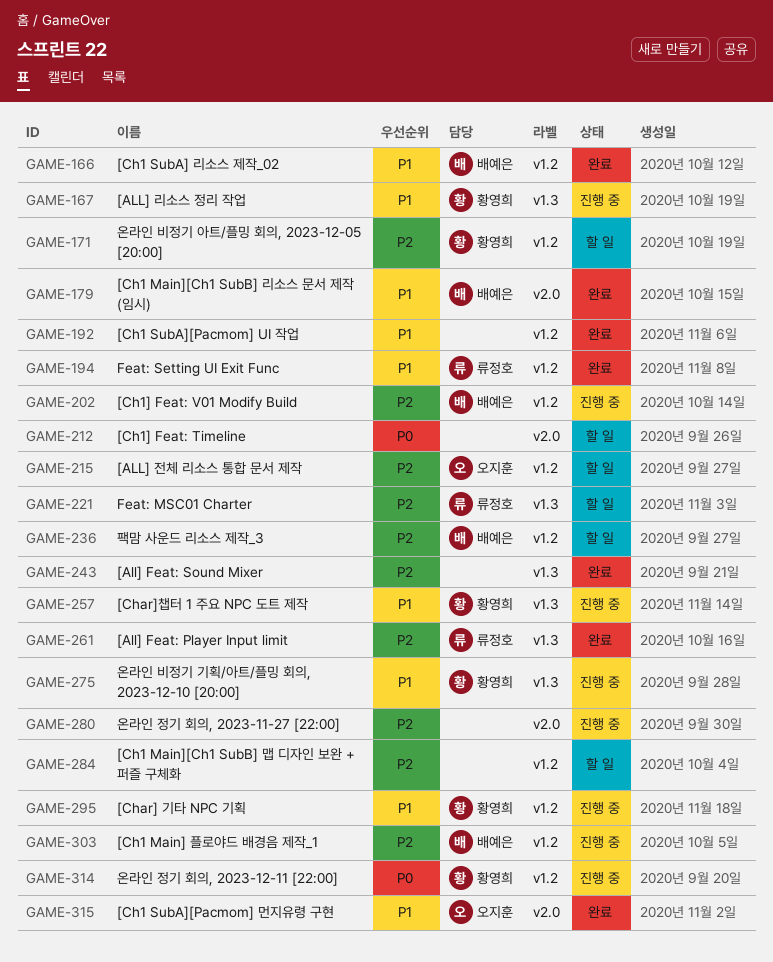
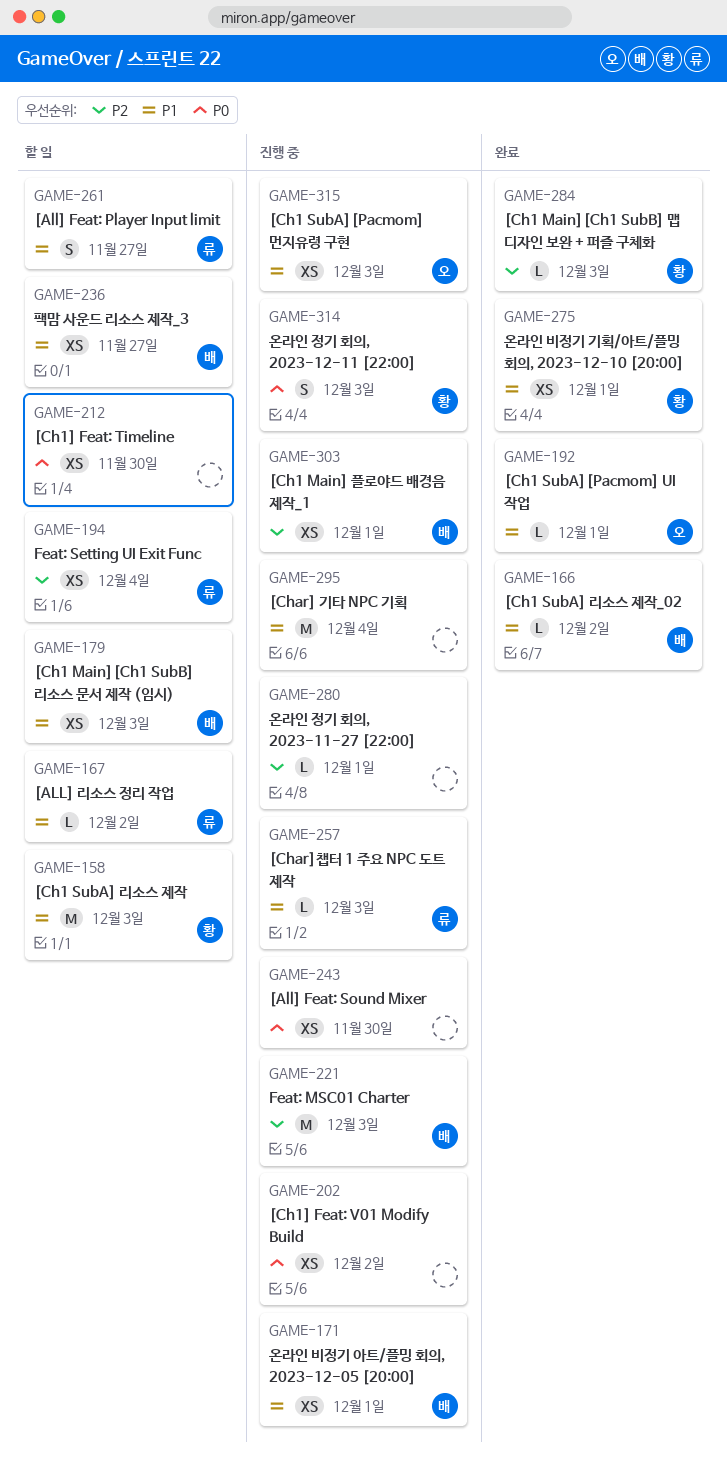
GAME-158: none -> present
GAME-167, status: 진행 중 -> 할 일
GAME-167, owner: 황영희 -> 류정호
GAME-171, status: 할 일 -> 진행 중
GAME-171, owner: 황영희 -> 배예은
GAME-171, priority: P2 -> P1
GAME-179, status: 완료 -> 할 일
GAME-192, owner: none -> 오지훈
GAME-194, status: 완료 -> 할 일
GAME-194, priority: P1 -> P2
GAME-202, owner: 배예은 -> none
GAME-202, priority: P2 -> P0
GAME-215: present -> none
GAME-221, status: 할 일 -> 진행 중
GAME-221, owner: 류정호 -> 배예은
GAME-236, priority: P2 -> P1
GAME-243, status: 완료 -> 진행 중
GAME-243, priority: P2 -> P0
GAME-257, owner: 황영희 -> 류정호
GAME-261, status: 완료 -> 할 일
GAME-261, priority: P2 -> P1
GAME-275, status: 진행 중 -> 완료
GAME-284, status: 할 일 -> 완료
GAME-284, owner: none -> 황영희
GAME-295, owner: 황영희 -> none
GAME-315, status: 완료 -> 진행 중

